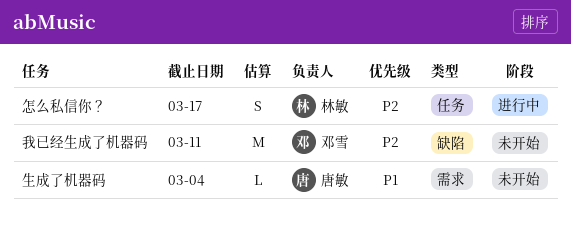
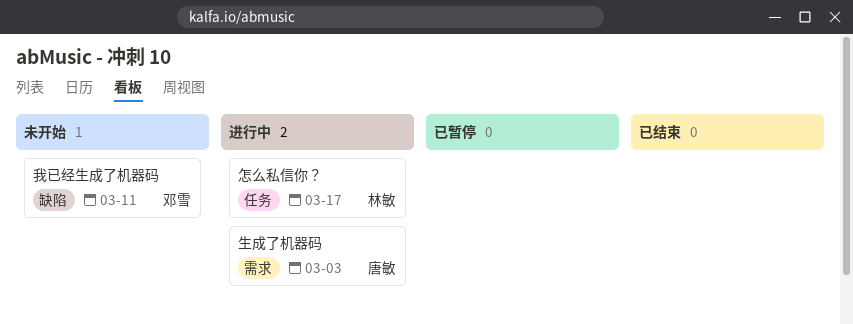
生成了机器码, status: 未开始 -> 进行中
生成了机器码, due: Mar 4 -> Mar 3

